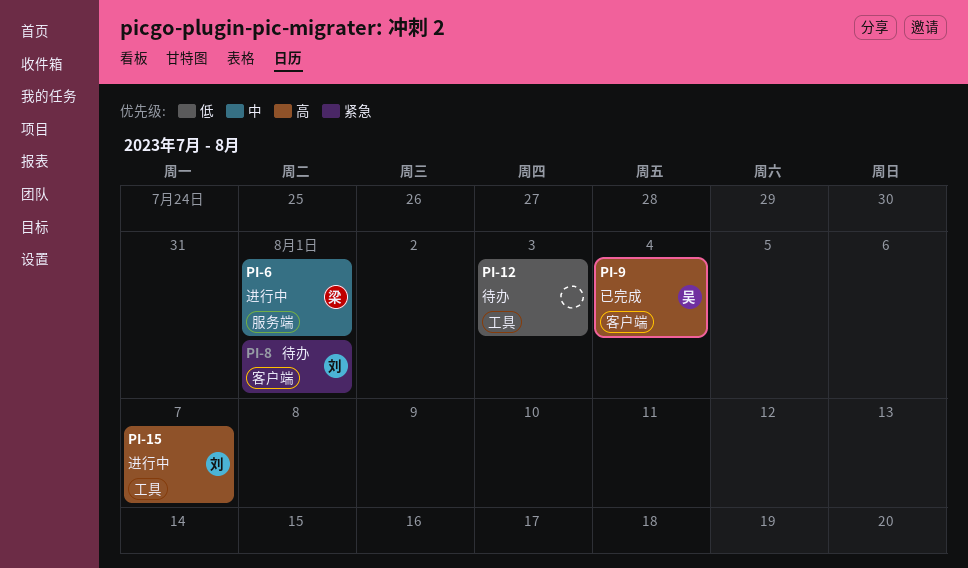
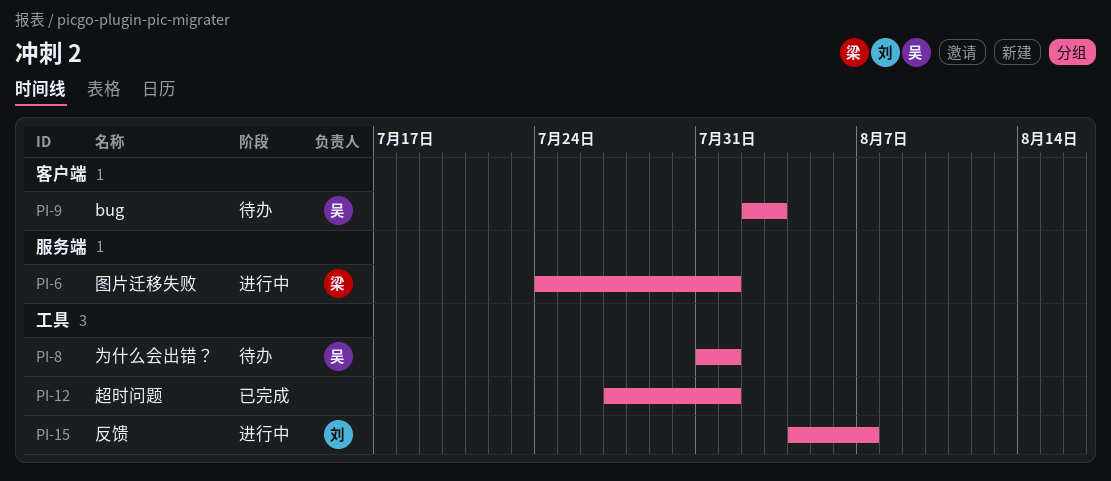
PI-8, owner: 刘 -> 吴
PI-8, label: 客户端 -> 工具
PI-9, status: 已完成 -> 待办
PI-9, due: Aug 4 -> Aug 3
PI-12, status: 待办 -> 已完成
PI-12, due: Aug 3 -> Aug 1

